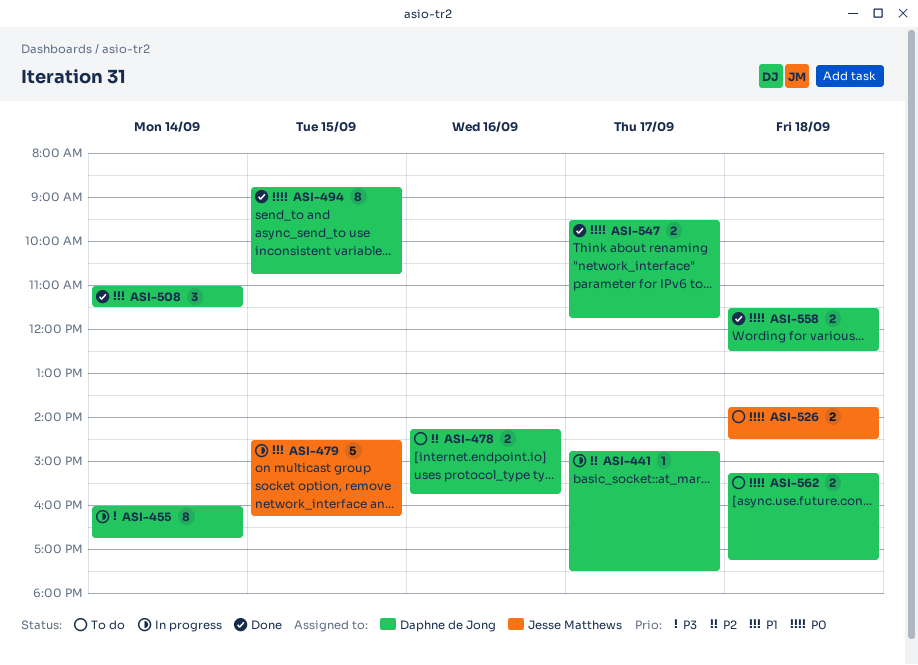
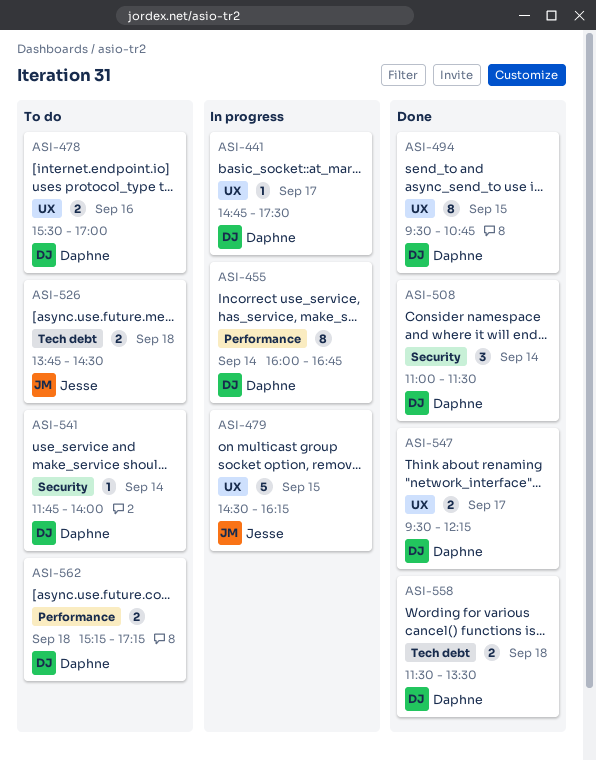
ASI-478, begins: 14:15 -> 15:30
ASI-478, ends: 15:45 -> 17:00
ASI-494, begins: 08:45 -> 09:30
ASI-541: none -> present
ASI-547, ends: 11:45 -> 12:15
ASI-558, ends: 12:30 -> 13:30

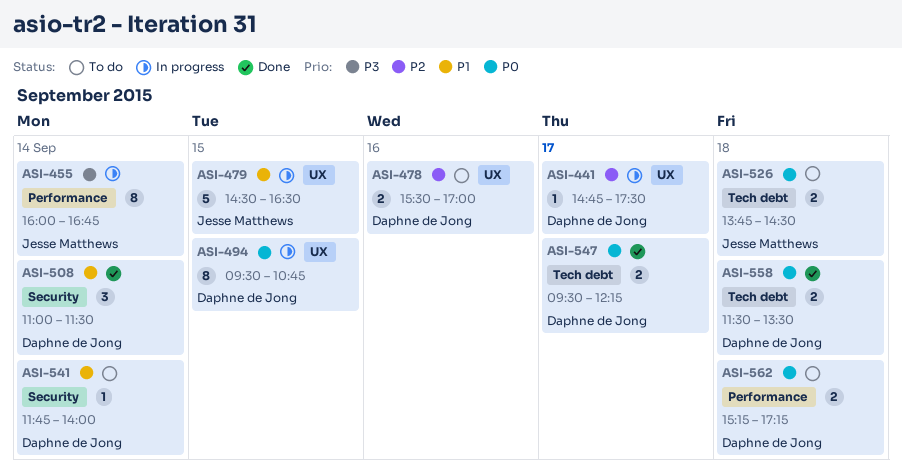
ASI-455, owner: Daphne de Jong -> Jesse Matthews
ASI-479, ends: 16:15 -> 16:30
ASI-494, status: Done -> In progress
ASI-547, label: UX -> Tech debt

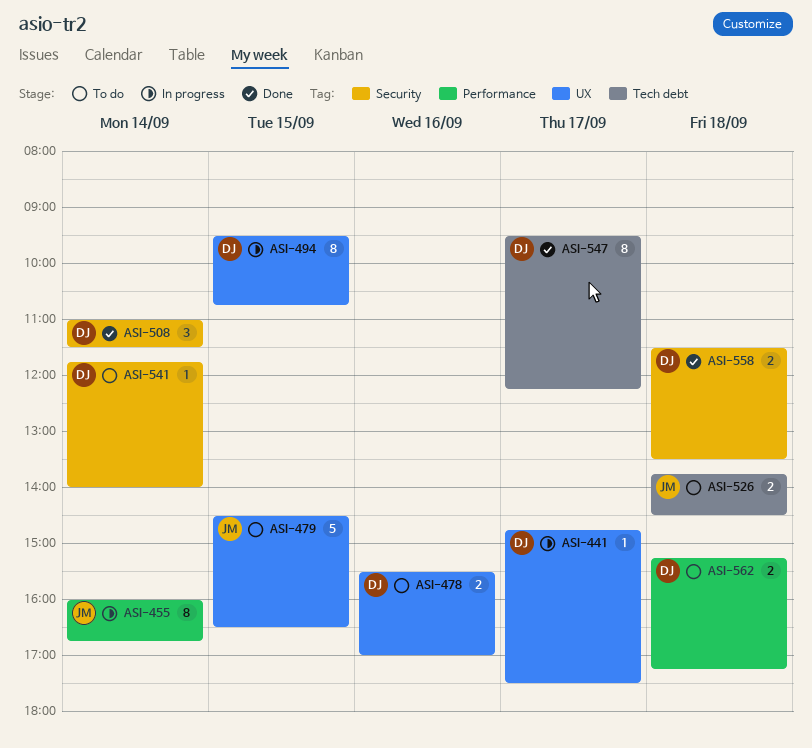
ASI-479, status: In progress -> To do
ASI-547, estimate: 2 -> 8
ASI-558, label: Tech debt -> Security

